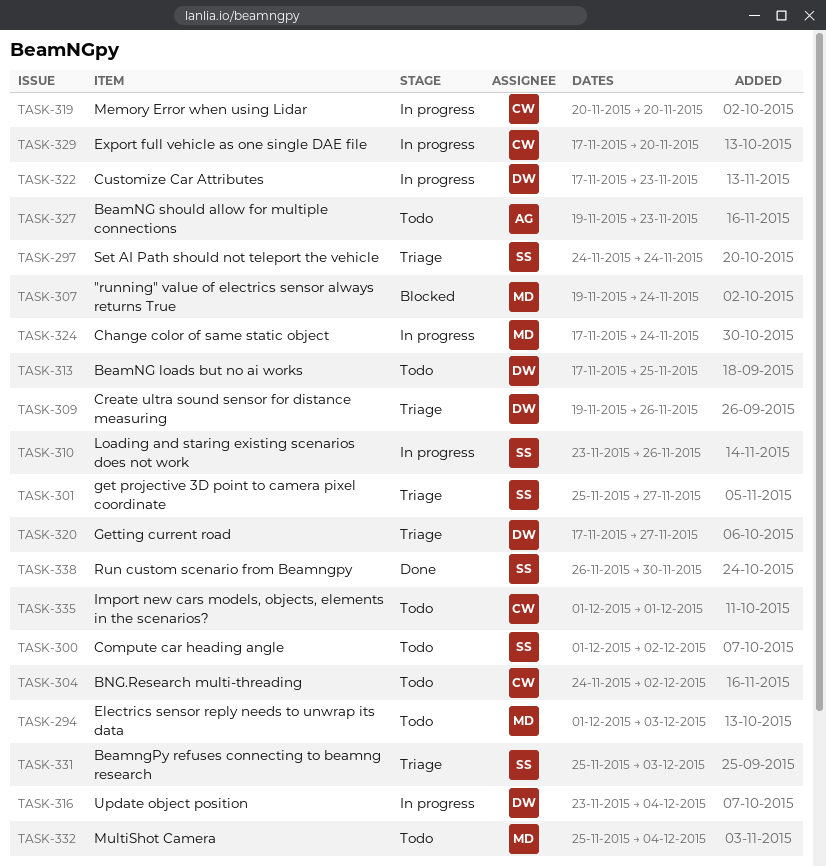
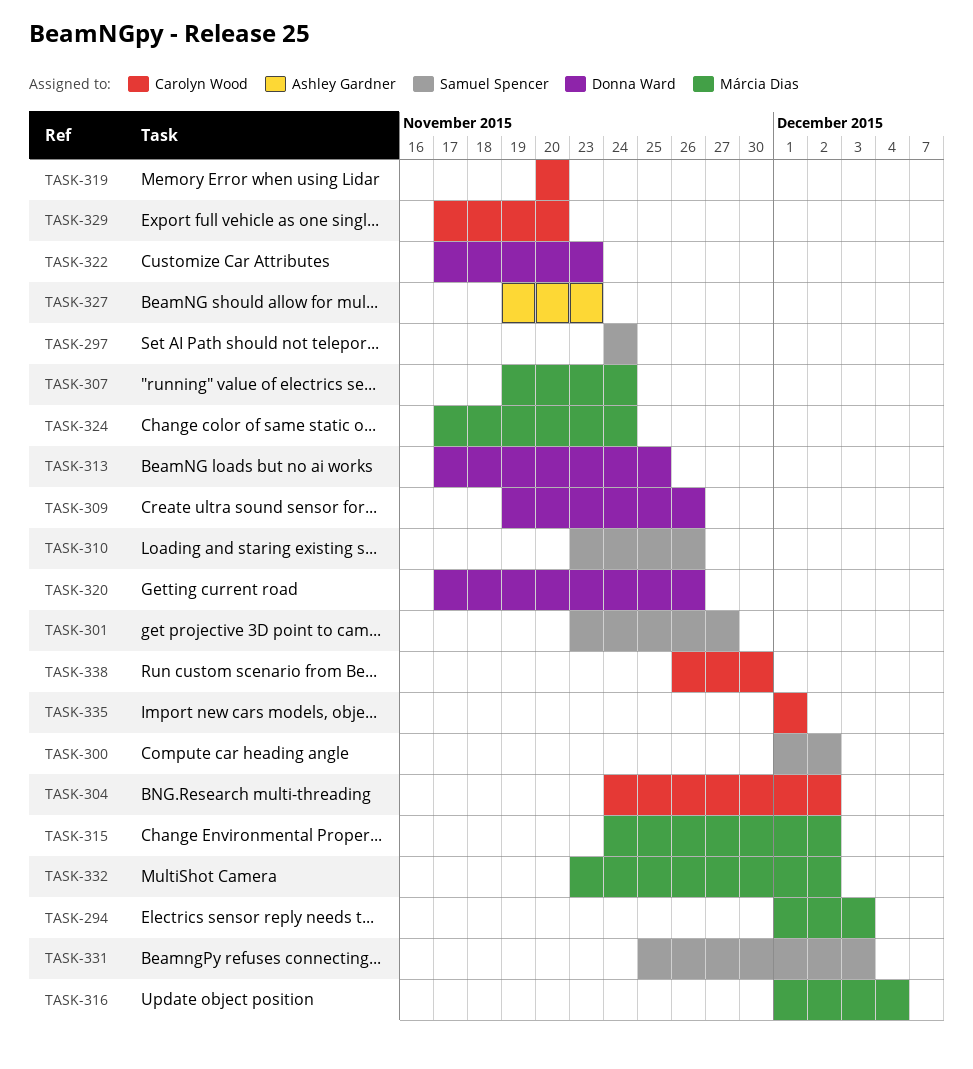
TASK-301, start: Nov 25 -> Nov 23
TASK-315: none -> present
TASK-316, owner: Donna Ward -> Márcia Dias
TASK-316, start: Nov 23 -> Dec 1
TASK-320, due: Nov 27 -> Nov 26
TASK-332, start: Nov 25 -> Nov 23
TASK-332, due: Dec 4 -> Dec 2
TASK-338, owner: Samuel Spencer -> Carolyn Wood

